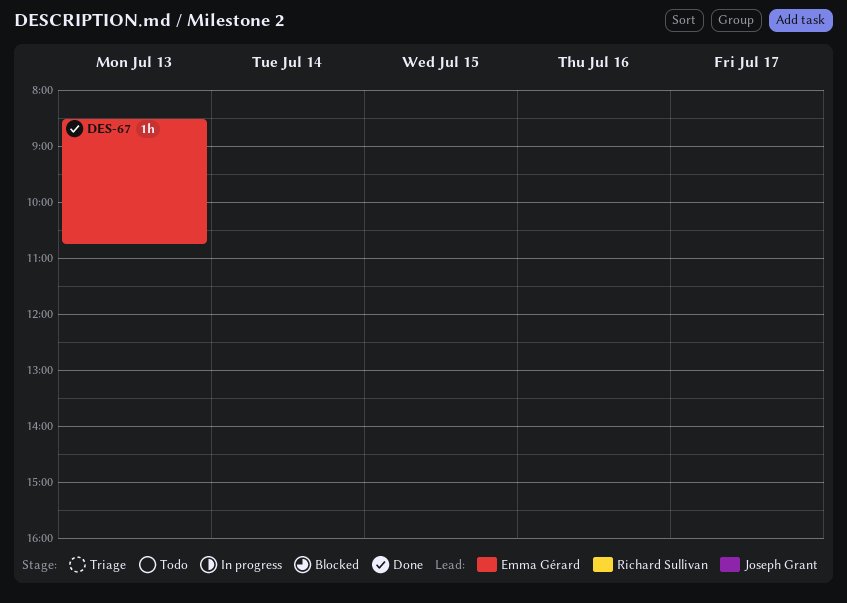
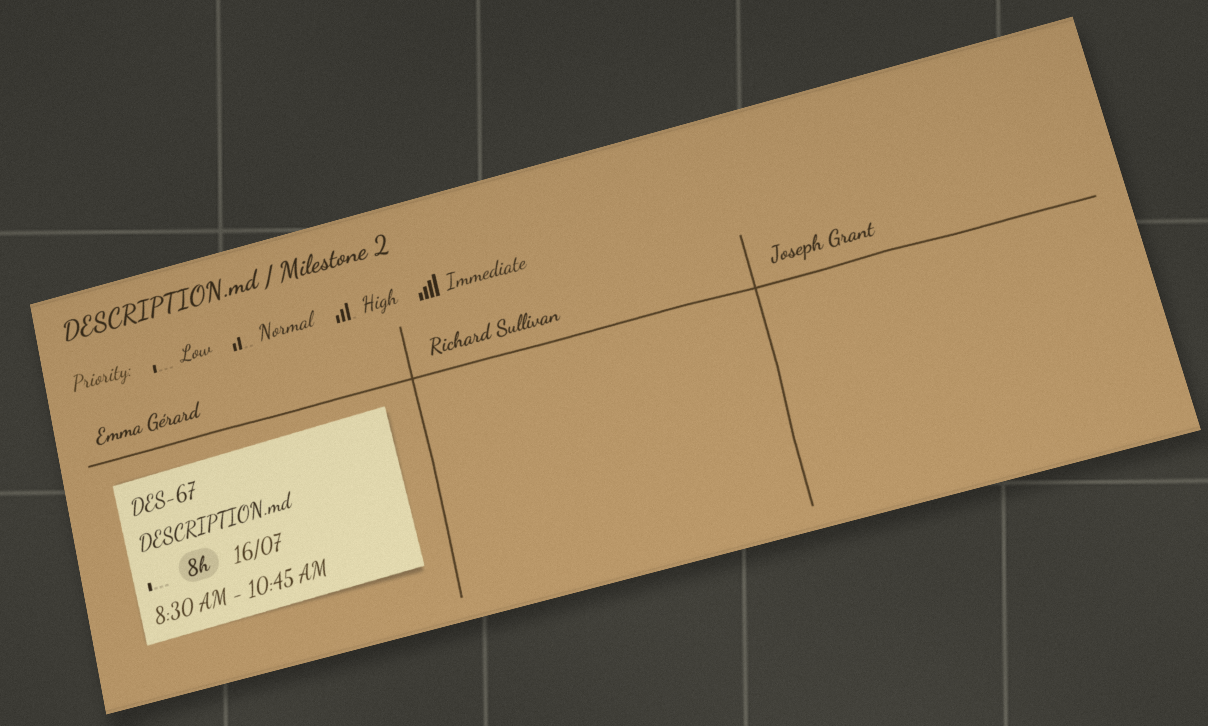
DES-67, estimate: 1h -> 8h
DES-67, day: Jul 13 -> Jul 16

